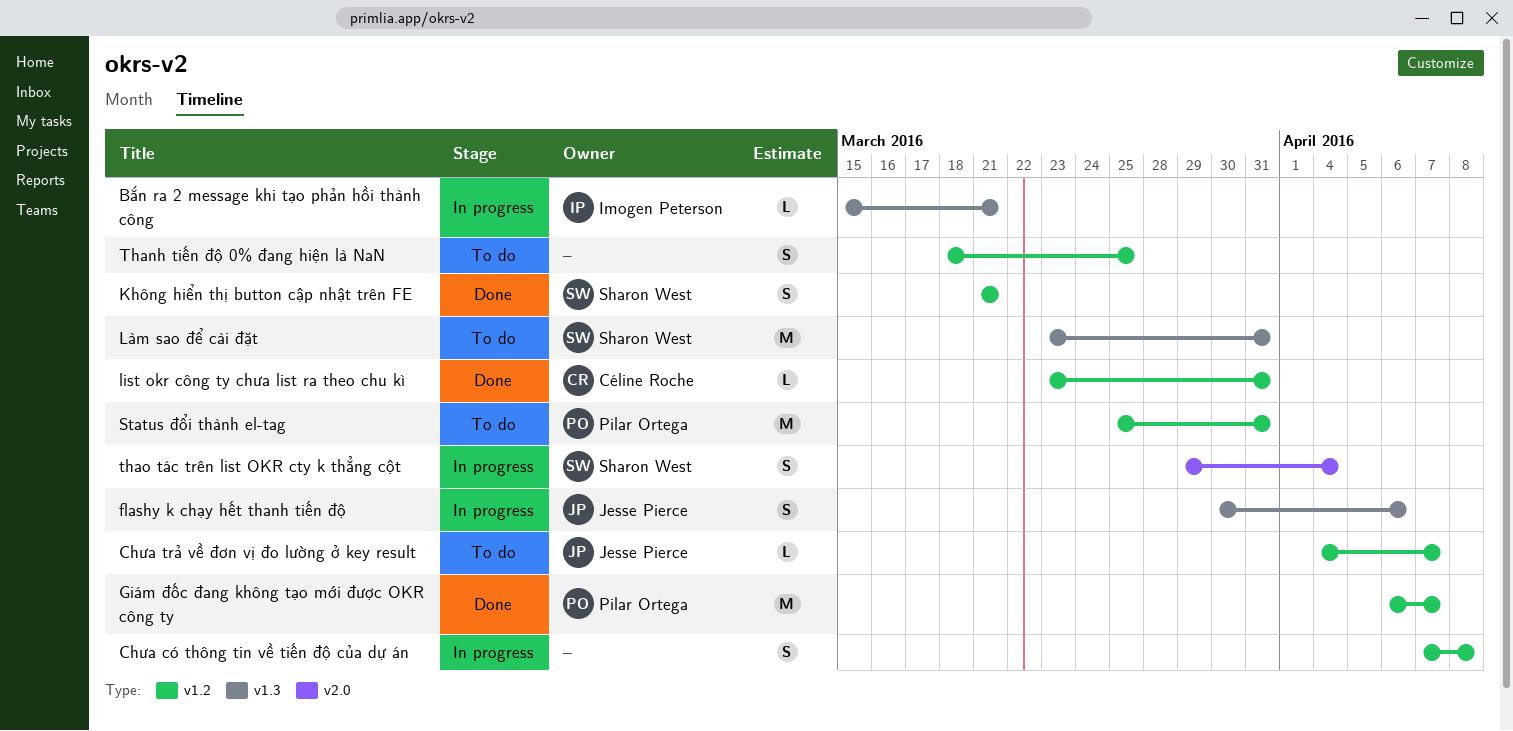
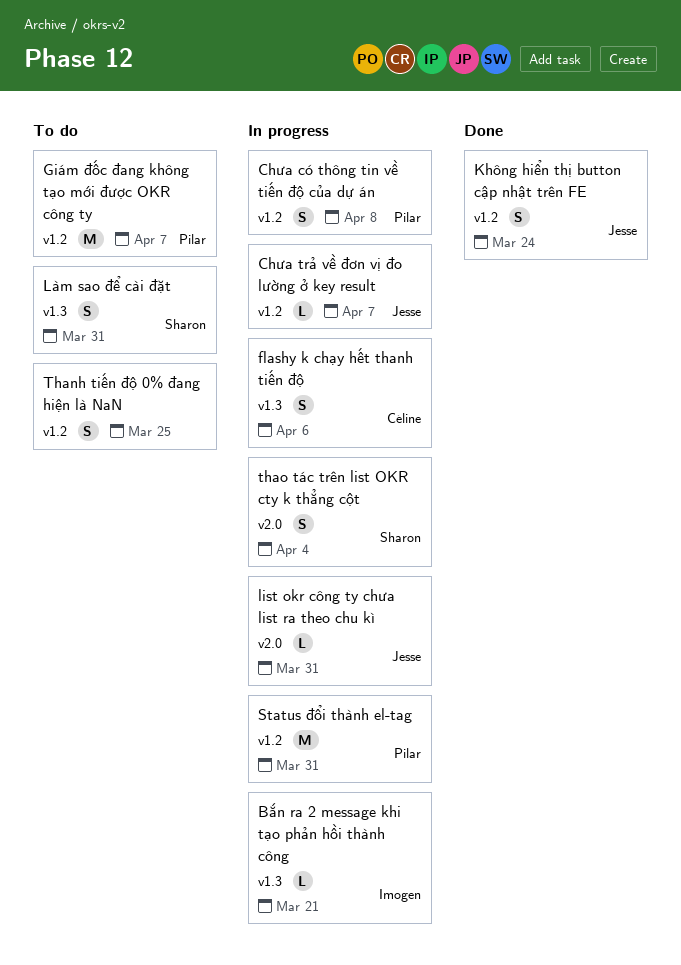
Chưa có thông tin về tiến độ của dự án, owner: none -> Pilar Ortega
Chưa trả về đơn vị đo lường ở key result, status: To do -> In progress
flashy k chạy hết thanh tiến độ, owner: Jesse Pierce -> Céline Roche
Giám đốc đang không tạo mới được OKR công ty, status: Done -> To do
Không hiển thị button cập nhật trên FE, owner: Sharon West -> Jesse Pierce
Không hiển thị button cập nhật trên FE, due: Mar 21 -> Mar 24
list okr công ty chưa list ra theo chu kì, status: Done -> In progress
list okr công ty chưa list ra theo chu kì, owner: Céline Roche -> Jesse Pierce
list okr công ty chưa list ra theo chu kì, label: v1.2 -> v2.0
Làm sao để cài đặt, estimate: M -> S
Status đổi thành el-tag, status: To do -> In progress

